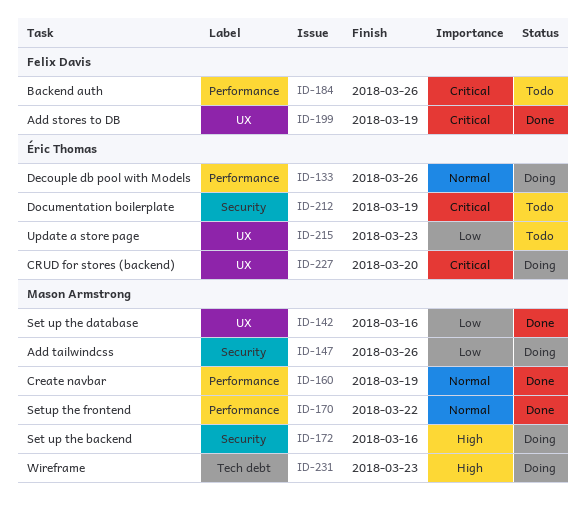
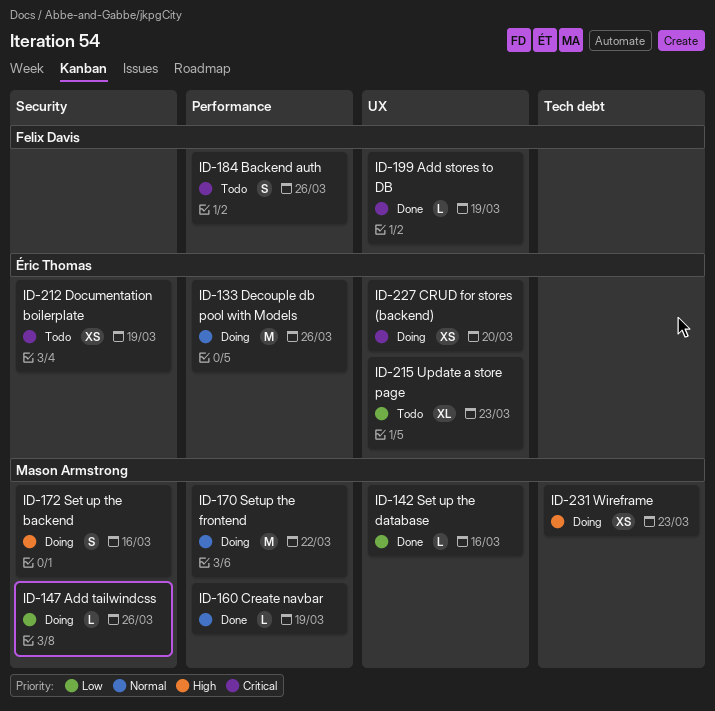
ID-170, status: Done -> Doing

